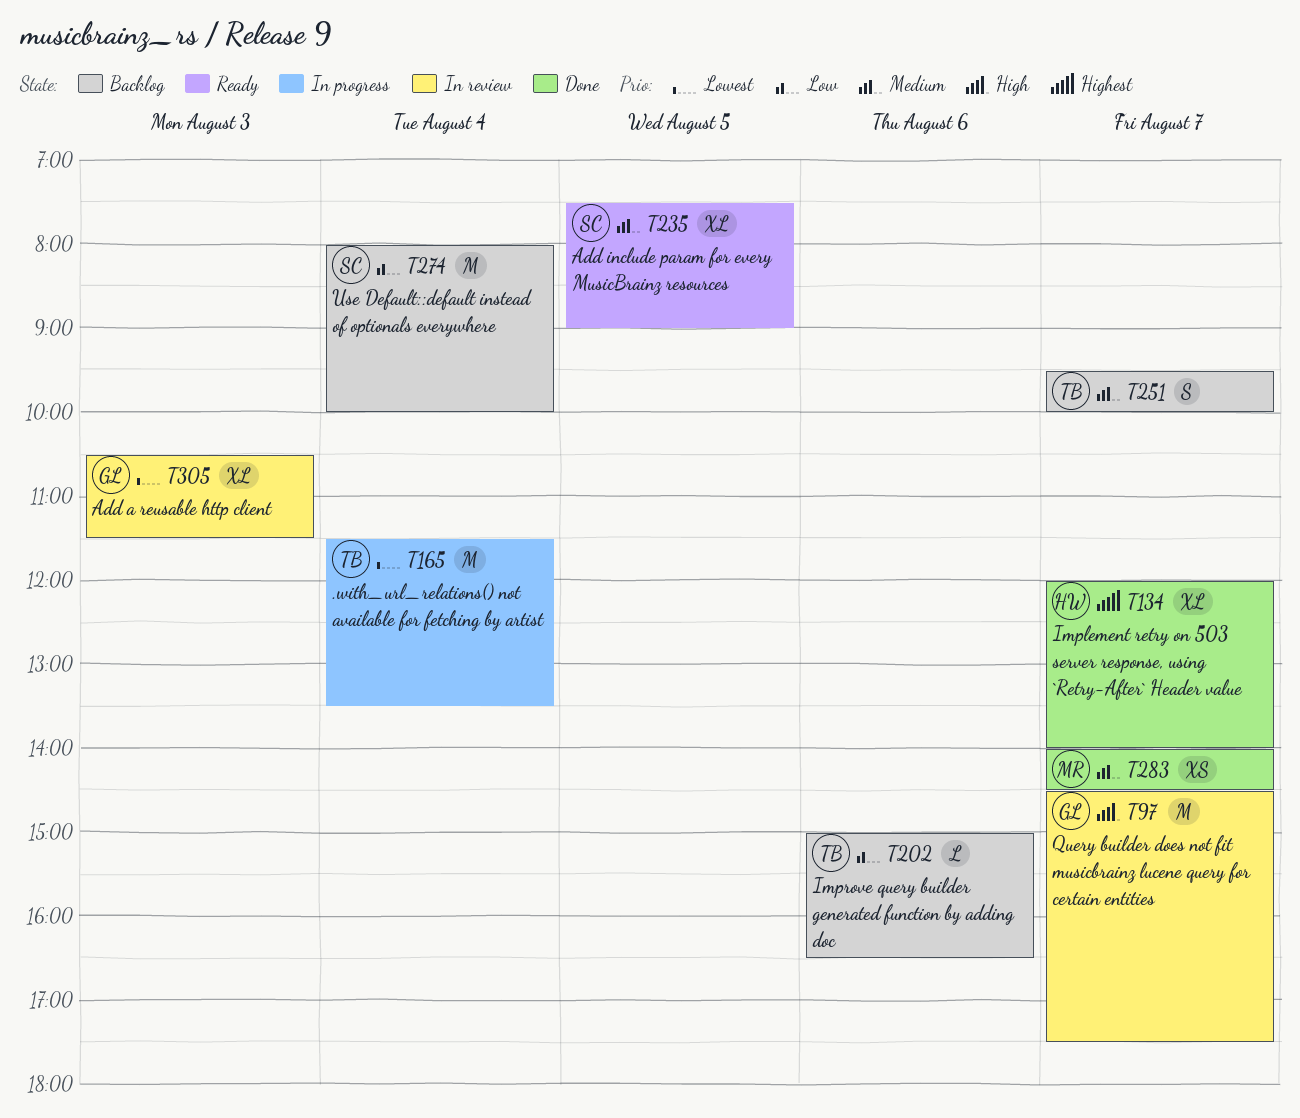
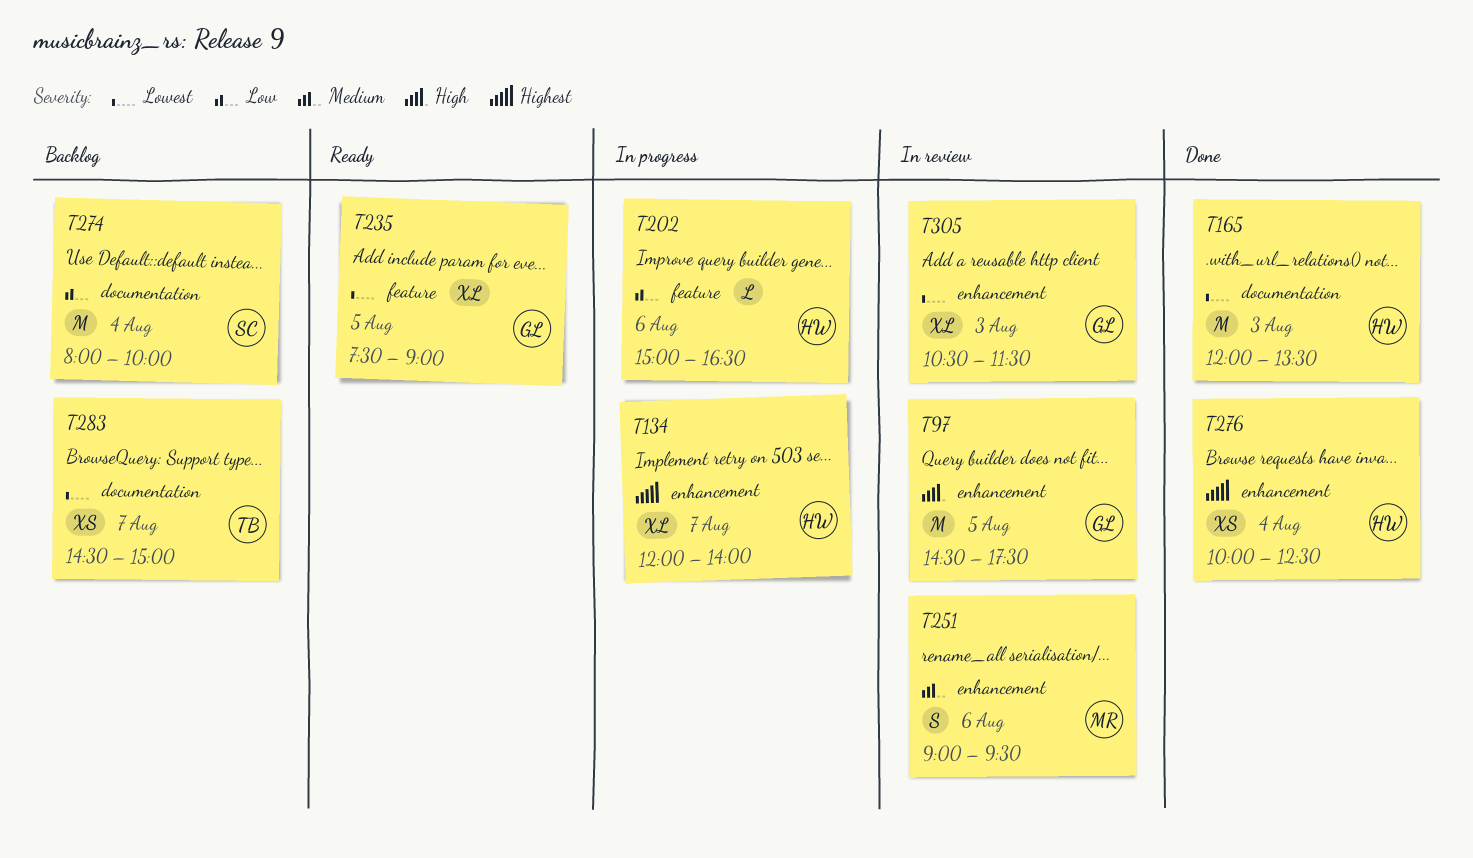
T97, day: Aug 7 -> Aug 5
T134, status: Done -> In progress
T165, status: In progress -> Done
T165, owner: TB -> HW
T165, day: Aug 4 -> Aug 3
T165, begins: 11:30 -> 12:00
T202, status: Backlog -> In progress
T202, owner: TB -> HW
T235, owner: SC -> GL
T235, priority: Medium -> Lowest
T251, status: Backlog -> In review
T251, owner: TB -> MR
T251, day: Aug 7 -> Aug 6
T251, begins: 09:30 -> 09:00
T251, ends: 10:00 -> 09:30
T276: none -> present
T283, status: Done -> Backlog
T283, owner: MR -> TB
T283, priority: Medium -> Lowest
T283, begins: 14:00 -> 14:30
T283, ends: 14:30 -> 15:00

